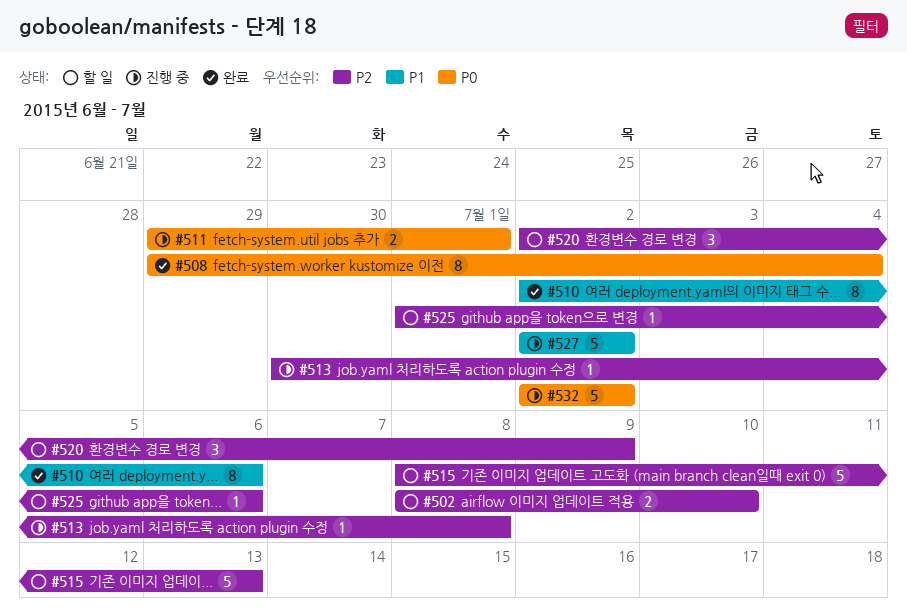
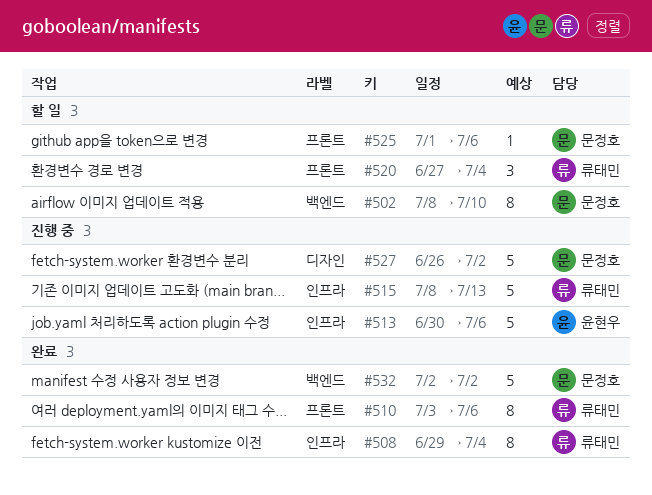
#502, estimate: 2 -> 8
#510, start: Jul 2 -> Jul 3
#511: present -> none
#513, estimate: 1 -> 5
#513, due: Jul 8 -> Jul 6
#515, status: 할 일 -> 진행 중
#520, start: Jul 2 -> Jun 27
#520, due: Jul 9 -> Jul 4
#527, start: Jul 2 -> Jun 26
#532, status: 진행 중 -> 완료

